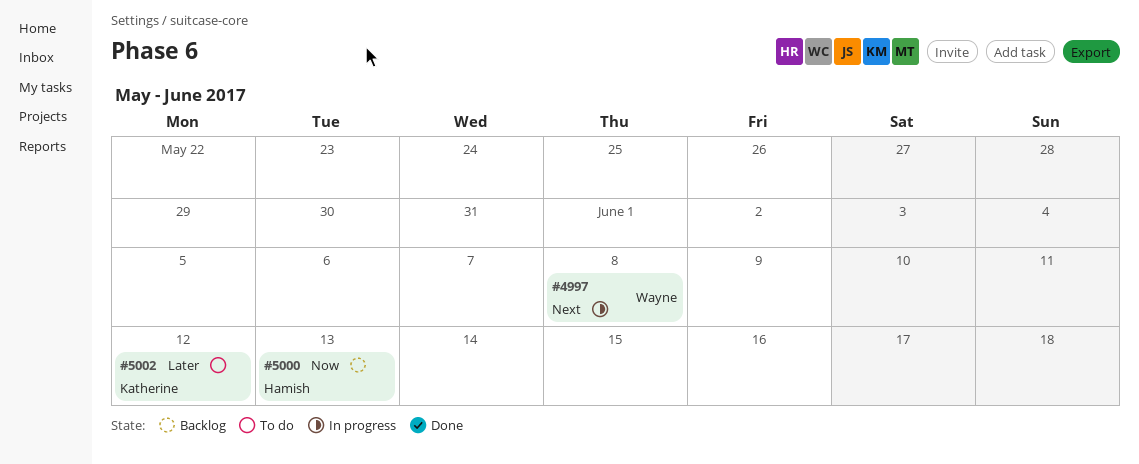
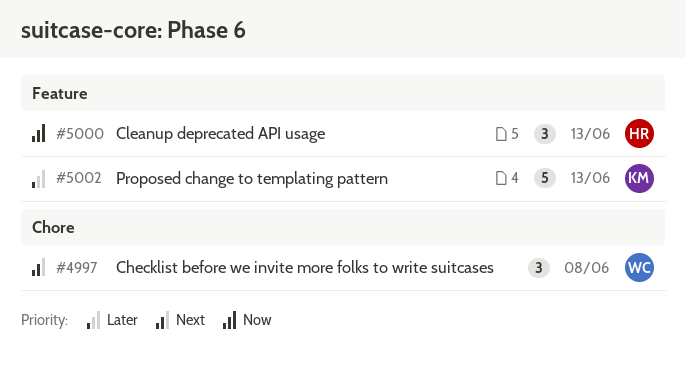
#5002, due: Jun 12 -> Jun 13

